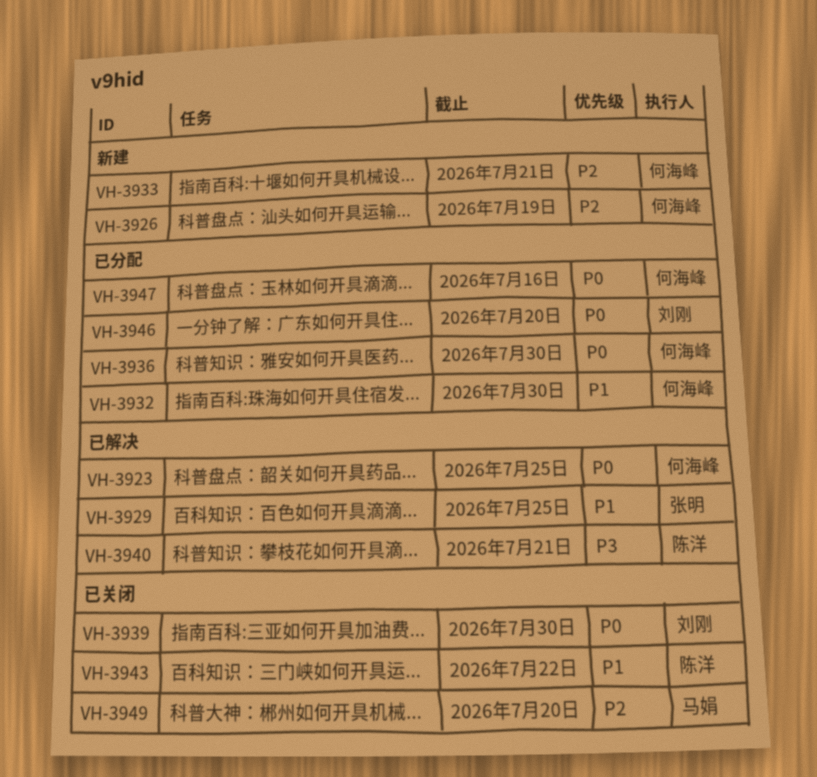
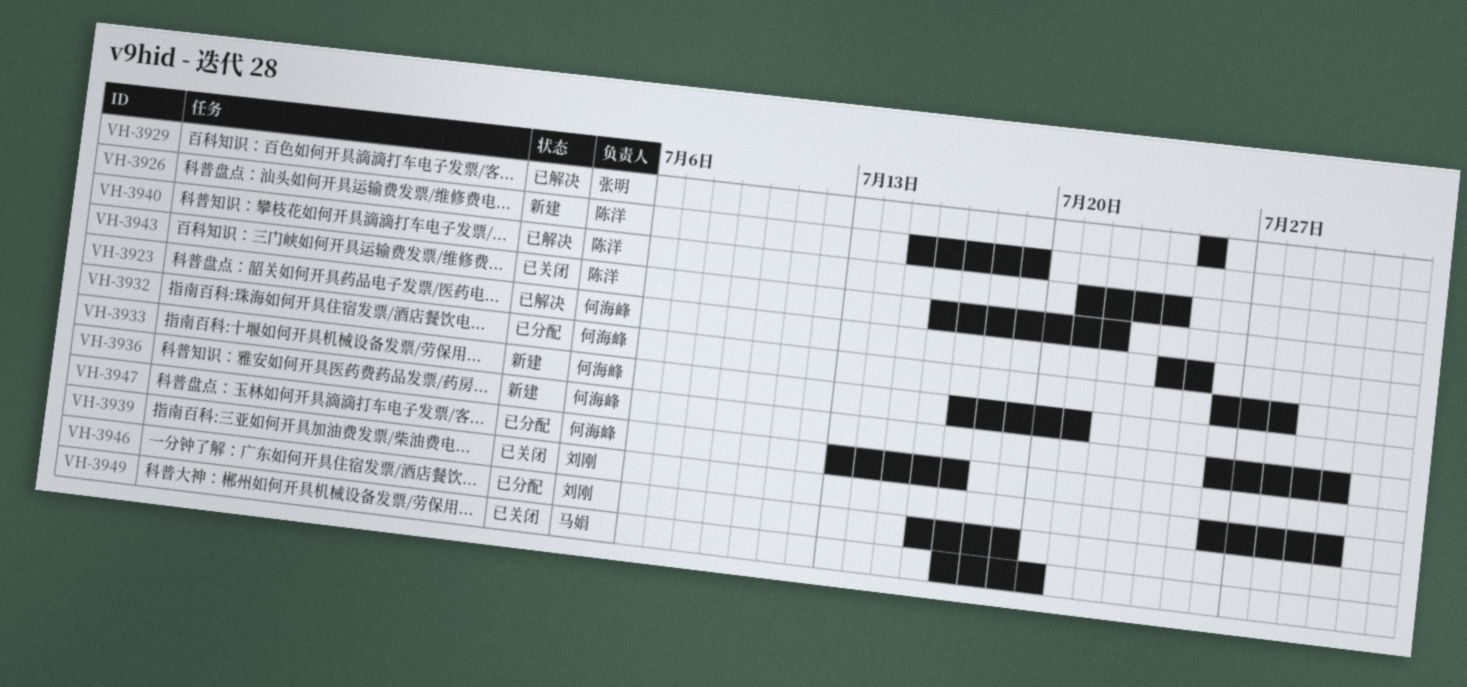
VH-3926, owner: 何海峰 -> 陈洋
VH-3932, due: Jul 30 -> Jul 28
VH-3936, status: 已分配 -> 新建
VH-3940, due: Jul 21 -> Jul 24
VH-3946, due: Jul 20 -> Jul 19
VH-3947, due: Jul 16 -> Jul 17

